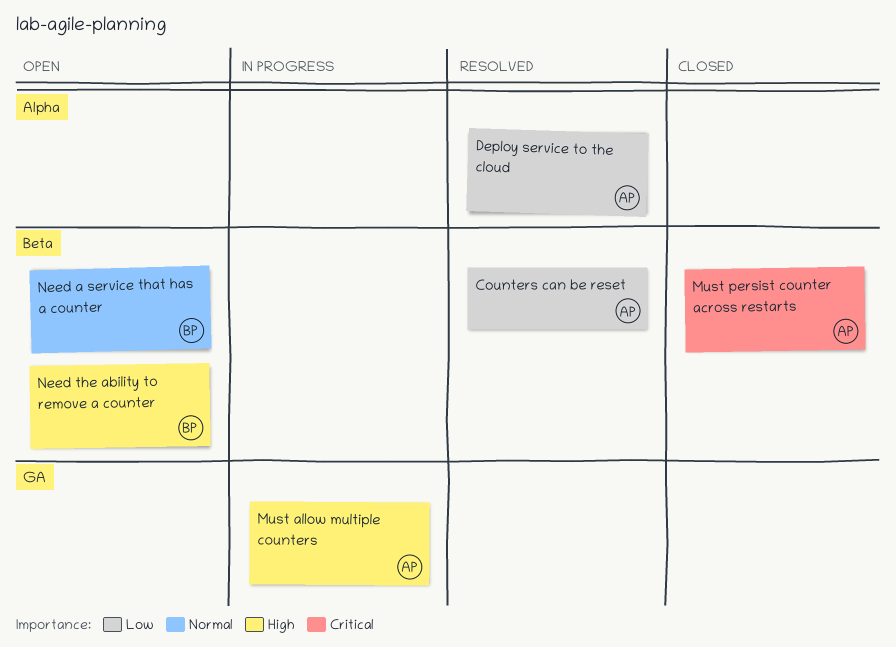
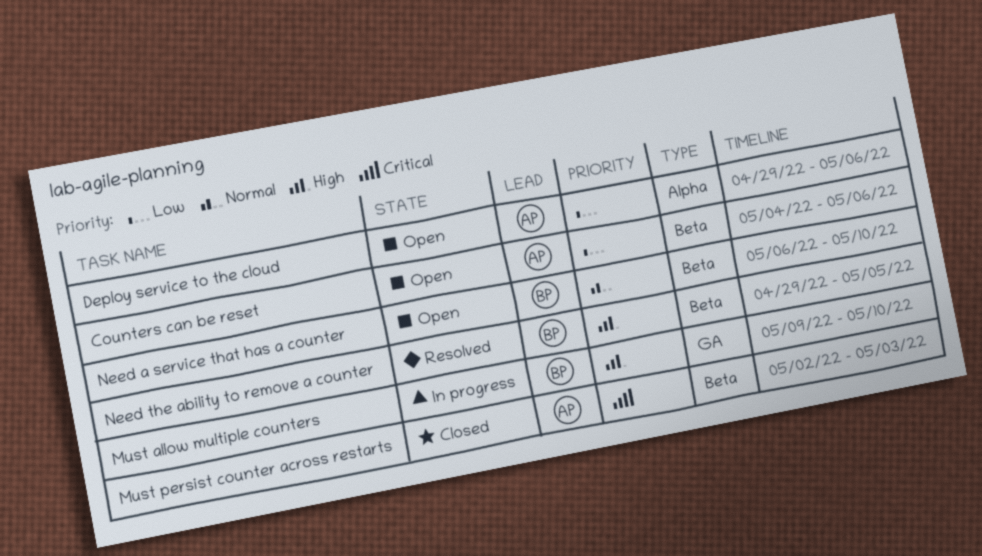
Counters can be reset, status: Resolved -> Open
Deploy service to the cloud, status: Resolved -> Open
Must allow multiple counters, owner: AP -> BP
Need the ability to remove a counter, status: Open -> Resolved

